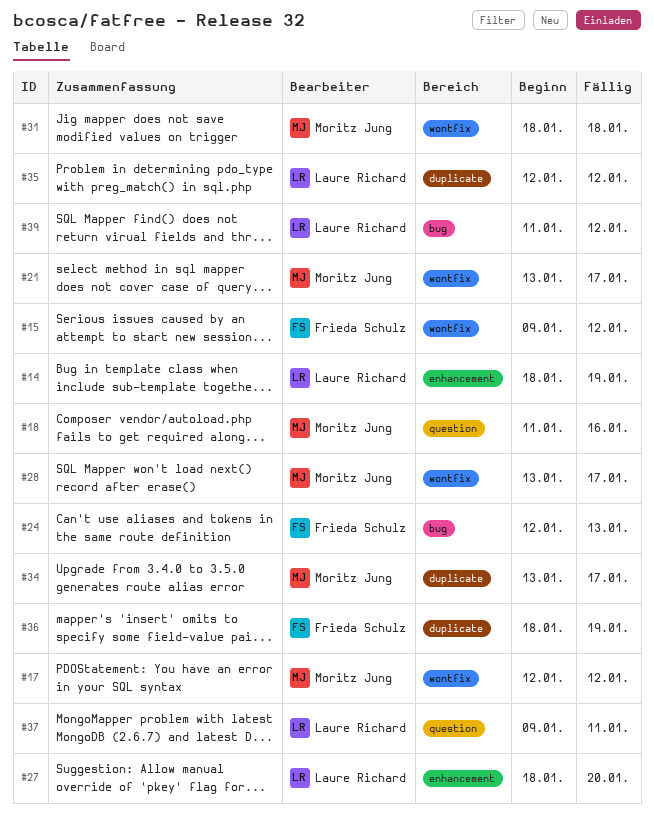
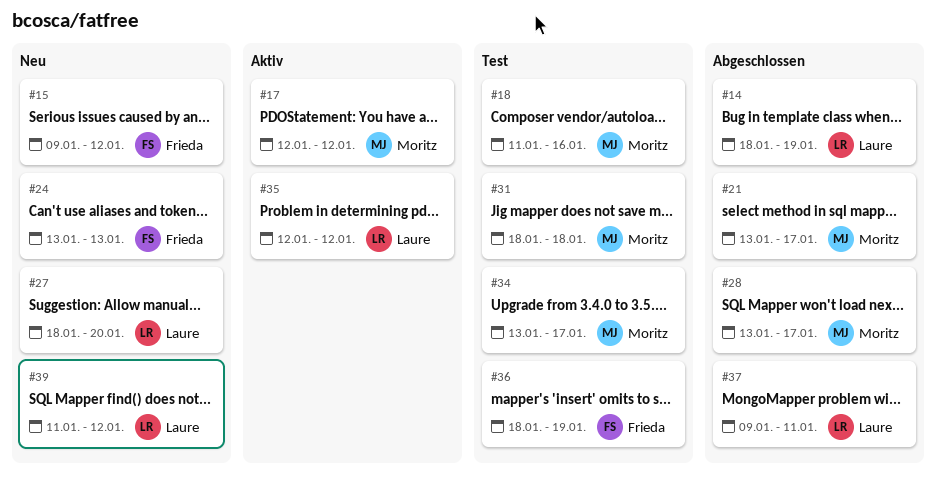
#24, start: Jan 12 -> Jan 13

